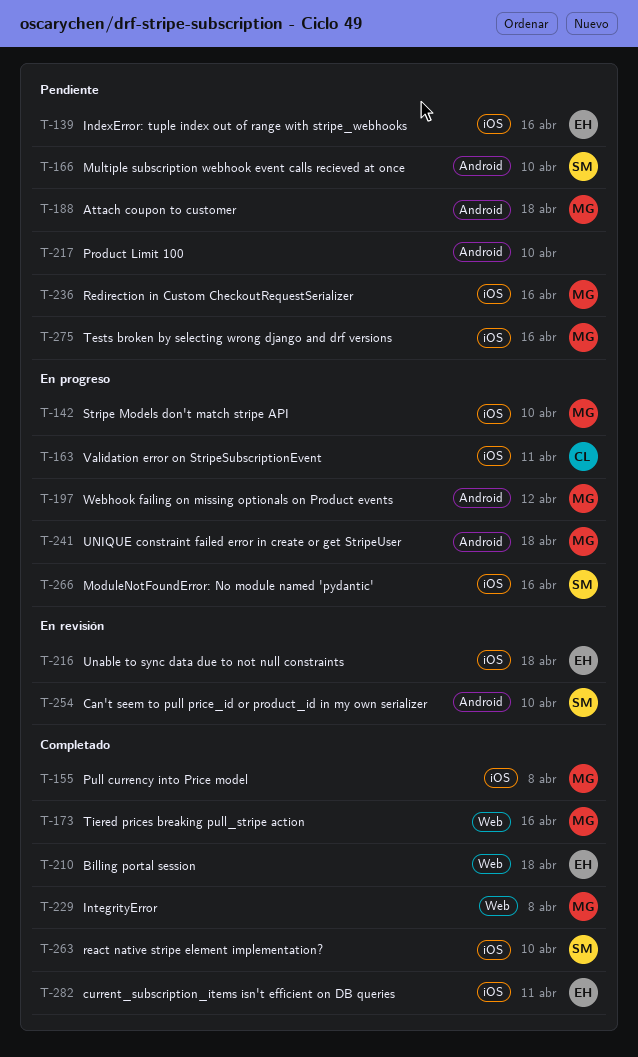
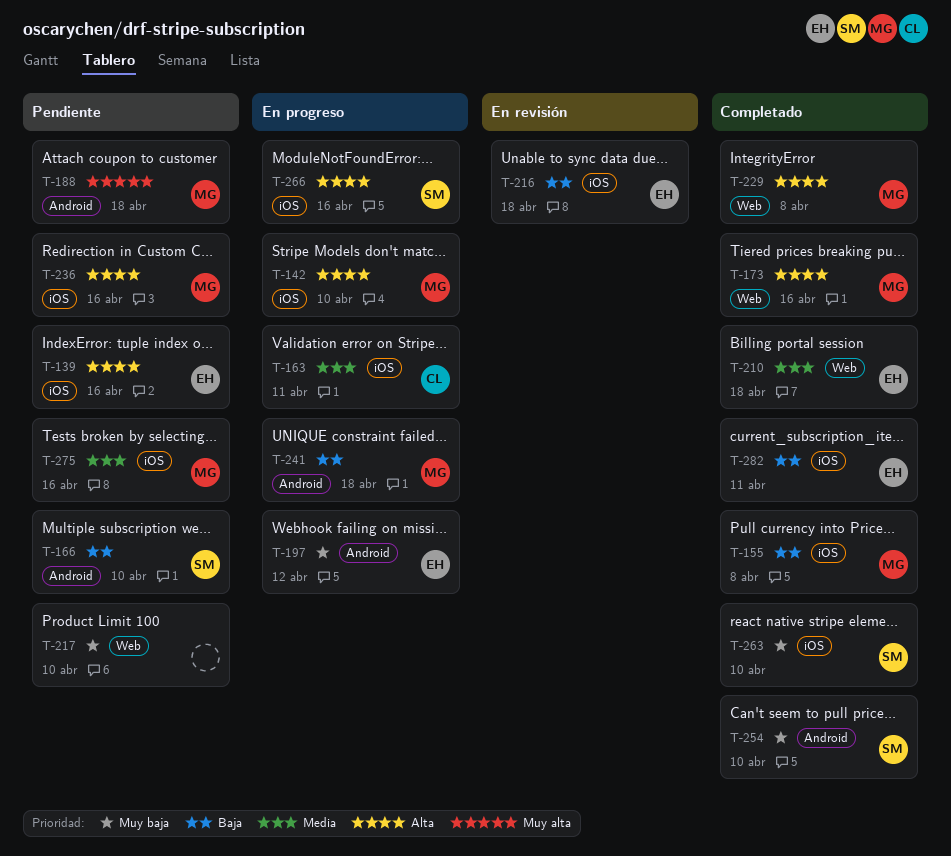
T-197, owner: MG -> EH
T-217, label: Android -> Web
T-254, status: En revisión -> Completado

